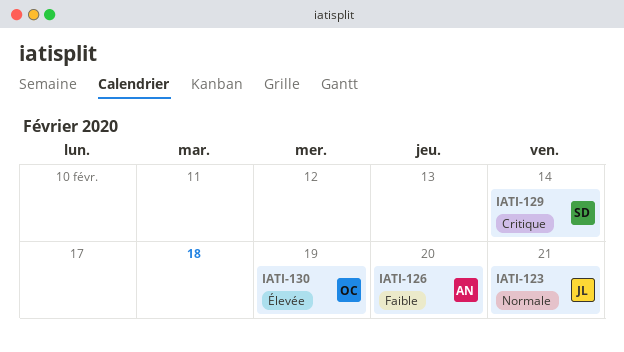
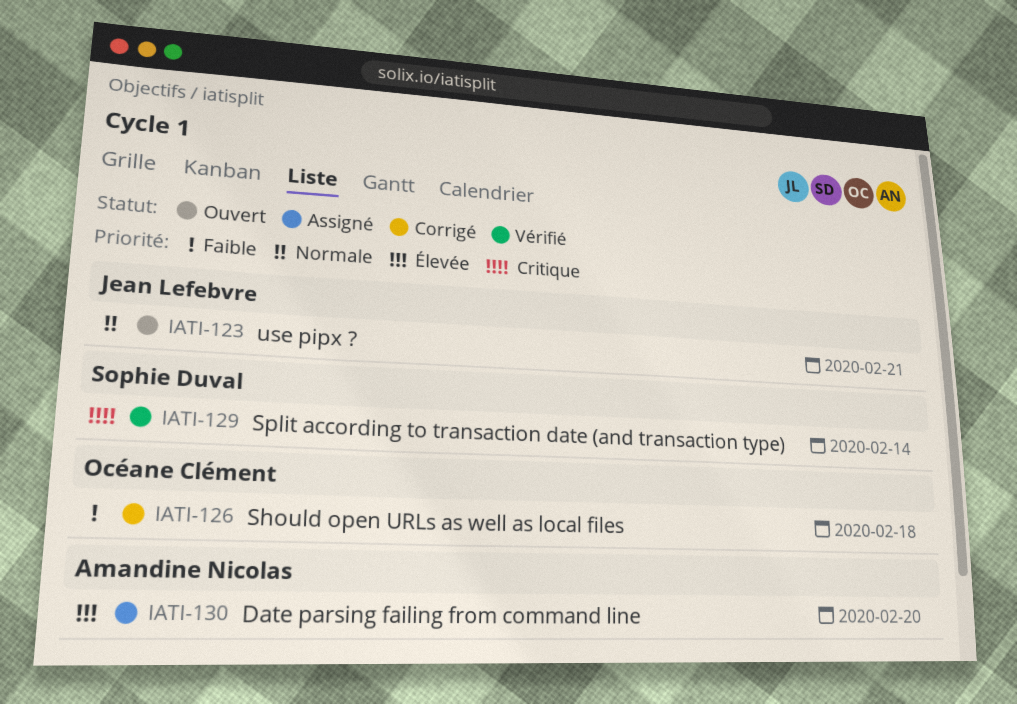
IATI-126, owner: Amandine Nicolas -> Océane Clément
IATI-126, due: Feb 20 -> Feb 18
IATI-130, owner: Océane Clément -> Amandine Nicolas
IATI-130, due: Feb 19 -> Feb 20

